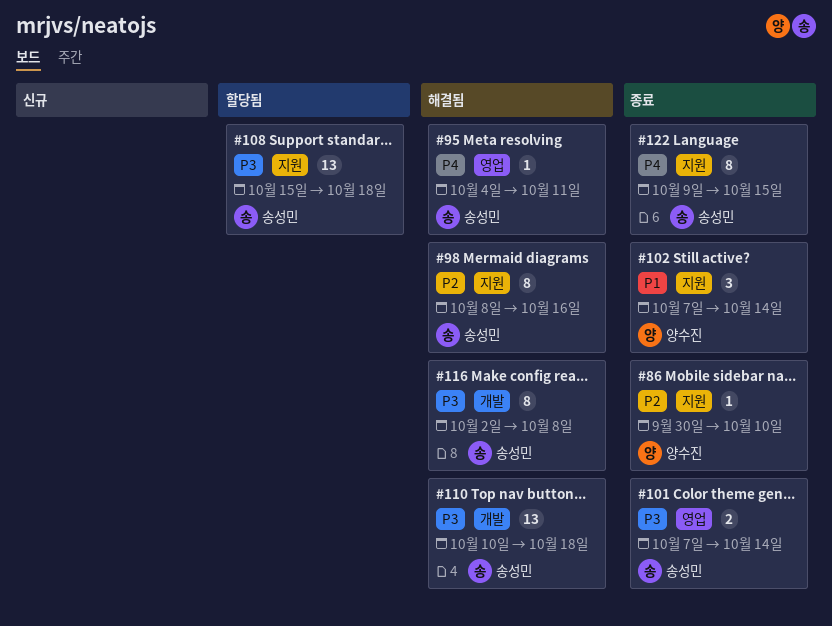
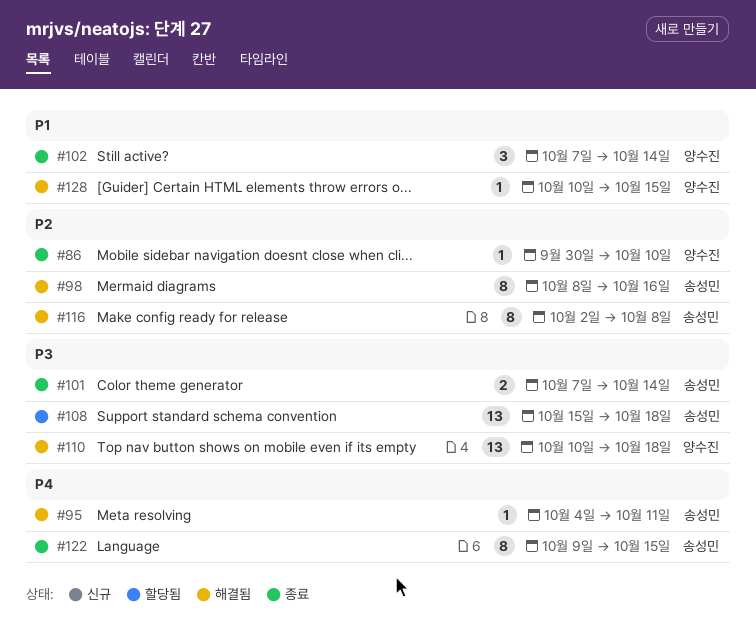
#110, owner: 송성민 -> 양수진
#116, priority: P3 -> P2
#128: none -> present

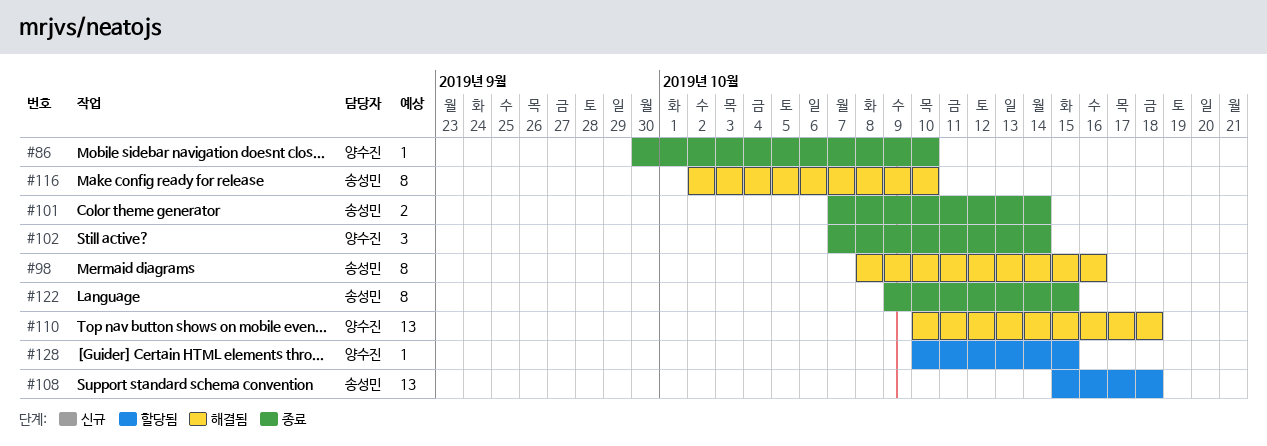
#95: present -> none
#116, due: Oct 8 -> Oct 10
#128, status: 해결됨 -> 할당됨

